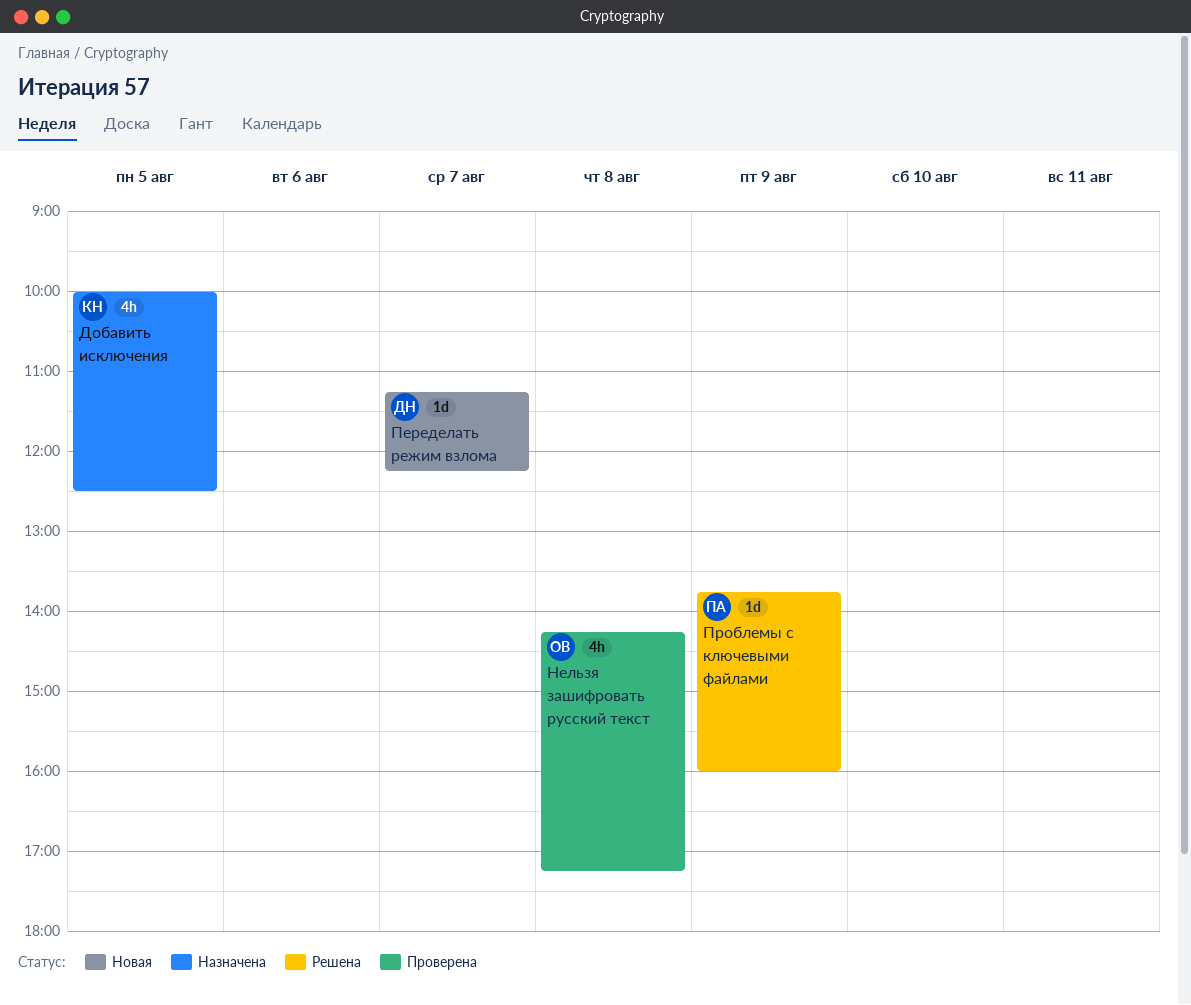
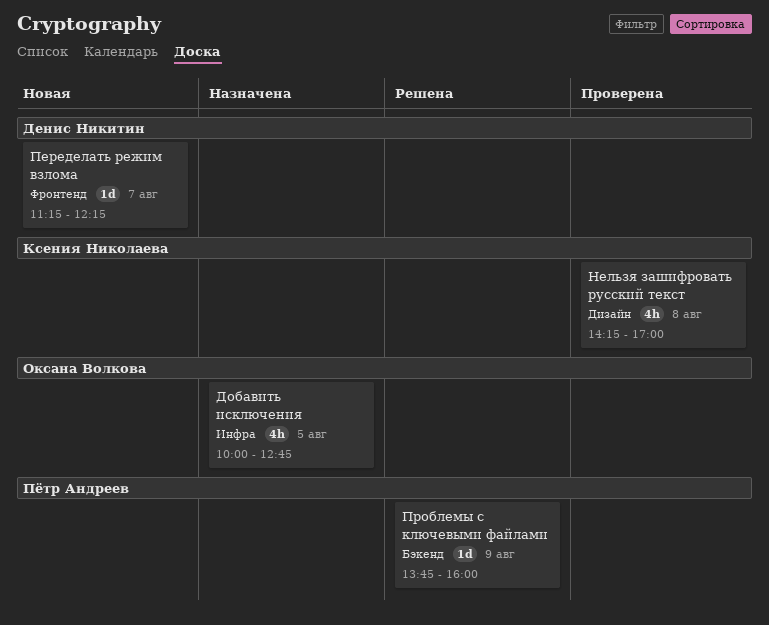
Добавить исключения, owner: Ксения Николаева -> Оксана Волкова
Добавить исключения, ends: 12:30 -> 12:45
Нельзя зашифровать русский текст, owner: Оксана Волкова -> Ксения Николаева
Нельзя зашифровать русский текст, ends: 17:15 -> 17:00

